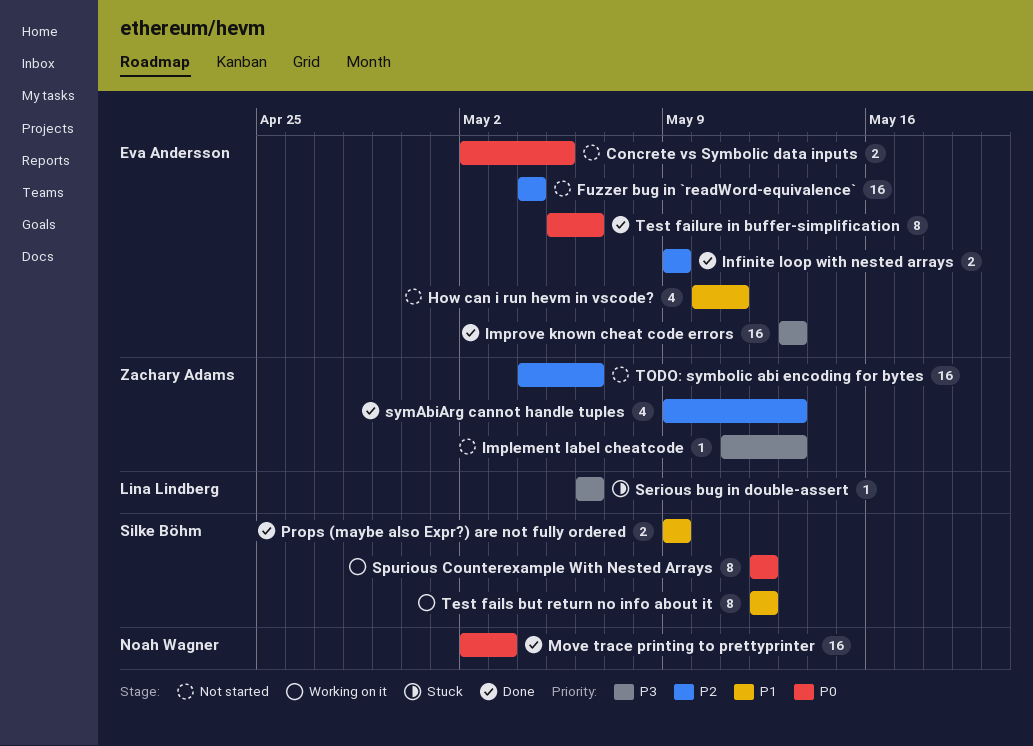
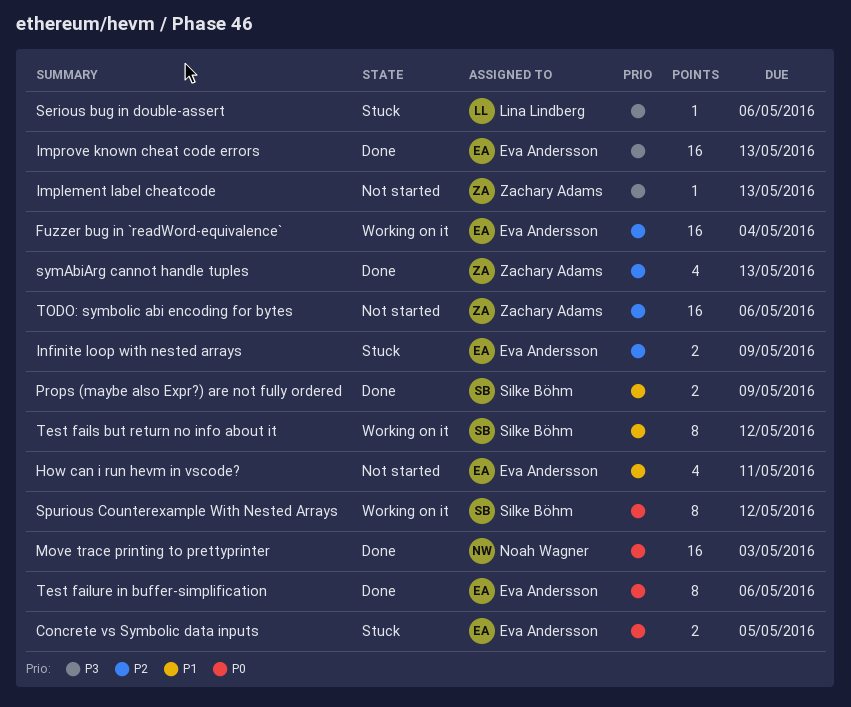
Concrete vs Symbolic data inputs, status: Not started -> Stuck
Fuzzer bug in `readWord-equivalence`, status: Not started -> Working on it
Infinite loop with nested arrays, status: Done -> Stuck

